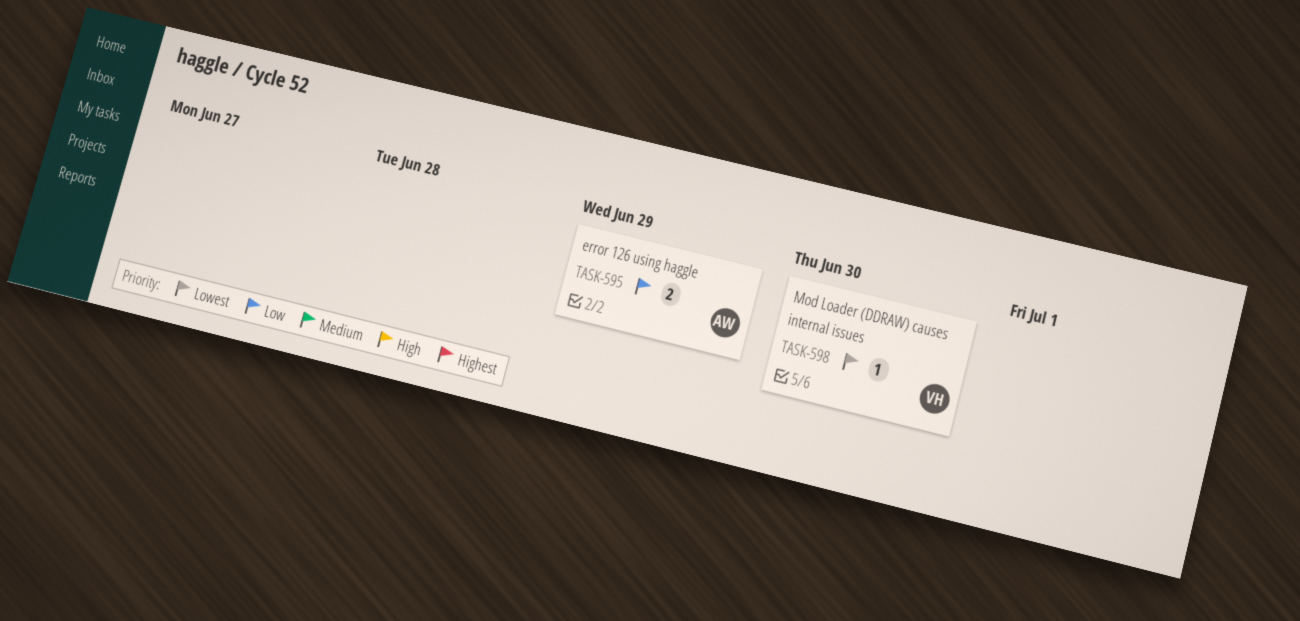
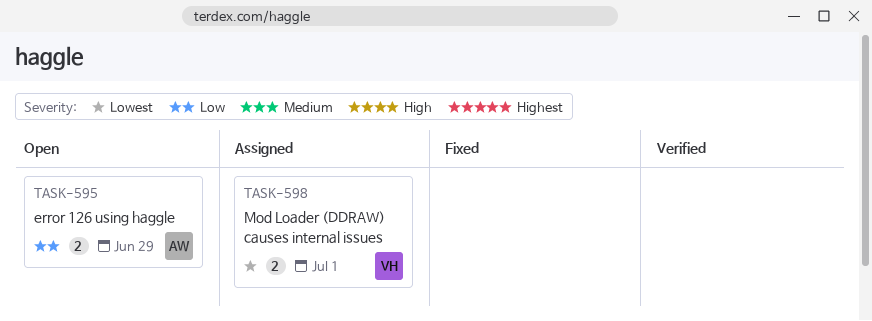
TASK-598, estimate: 1 -> 2
TASK-598, due: Jun 30 -> Jul 1

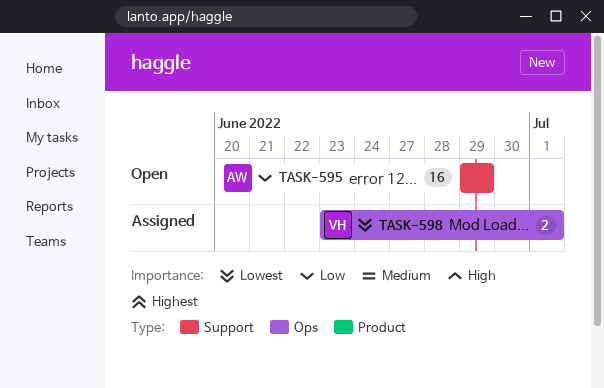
TASK-595, estimate: 2 -> 16

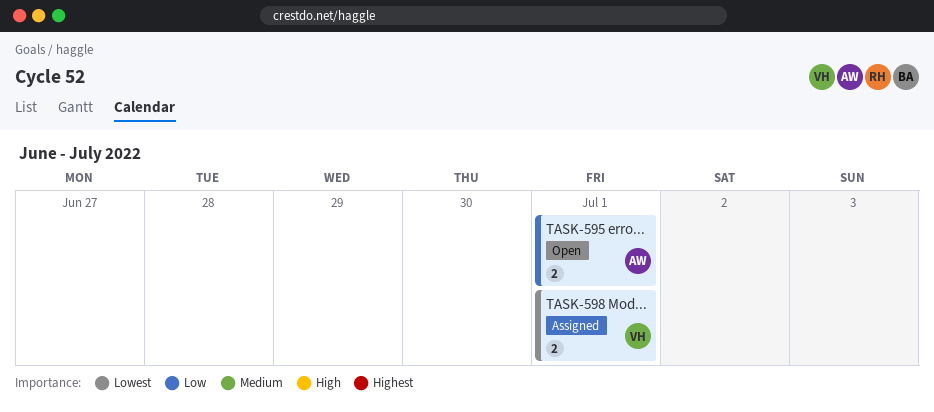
TASK-595, estimate: 16 -> 2
TASK-595, due: Jun 29 -> Jul 1

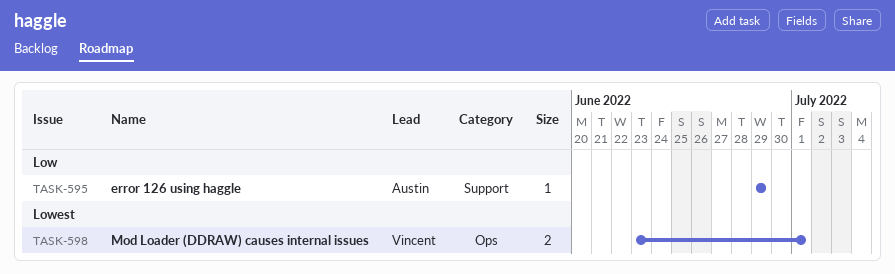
TASK-595, estimate: 2 -> 1
TASK-595, due: Jul 1 -> Jun 29

